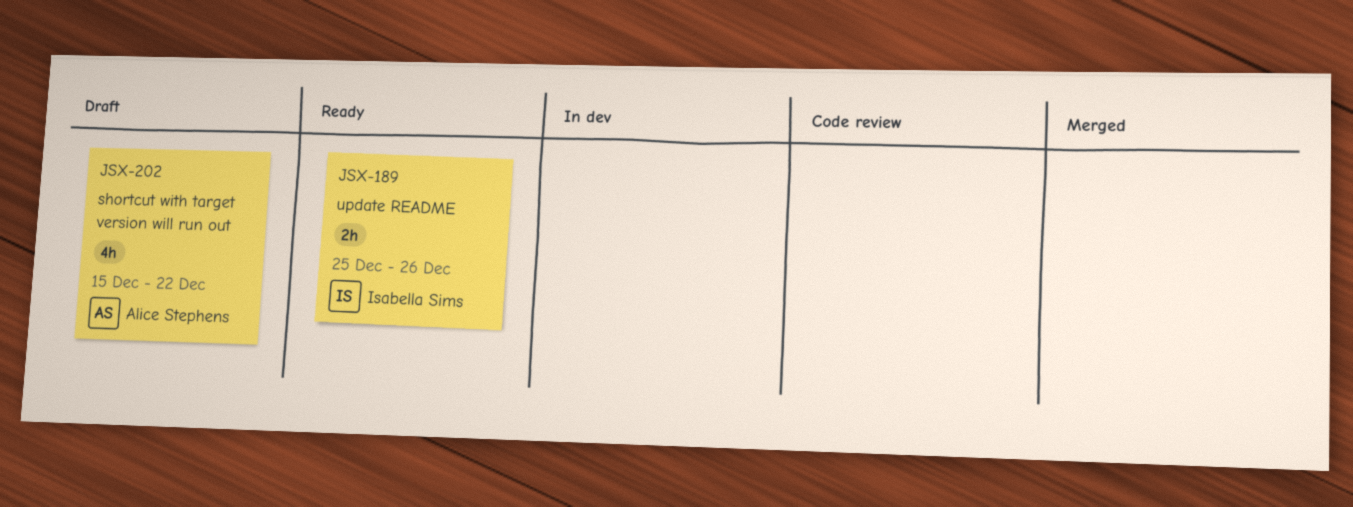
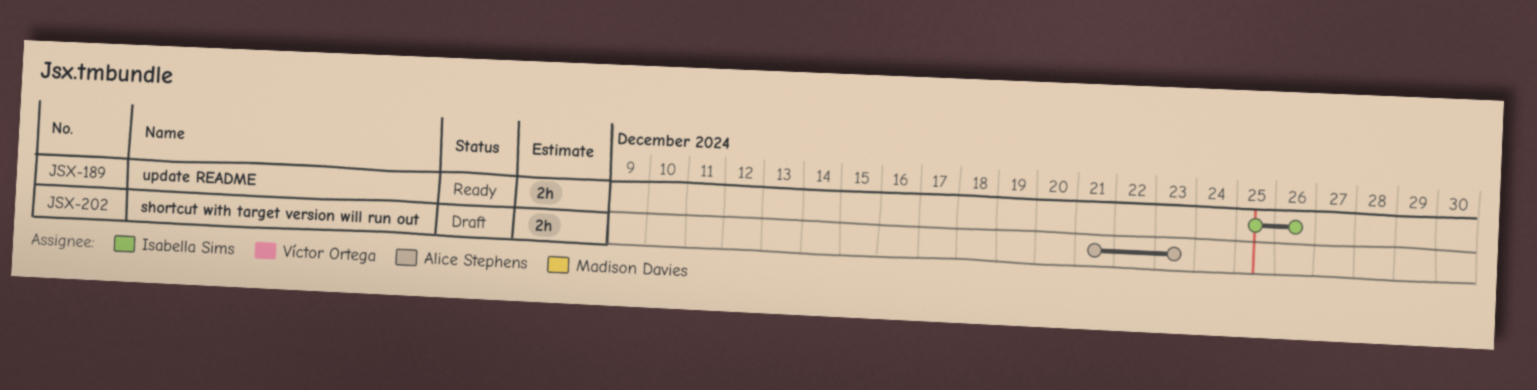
JSX-202, estimate: 4h -> 2h
JSX-202, start: Dec 15 -> Dec 21
JSX-202, due: Dec 22 -> Dec 23

